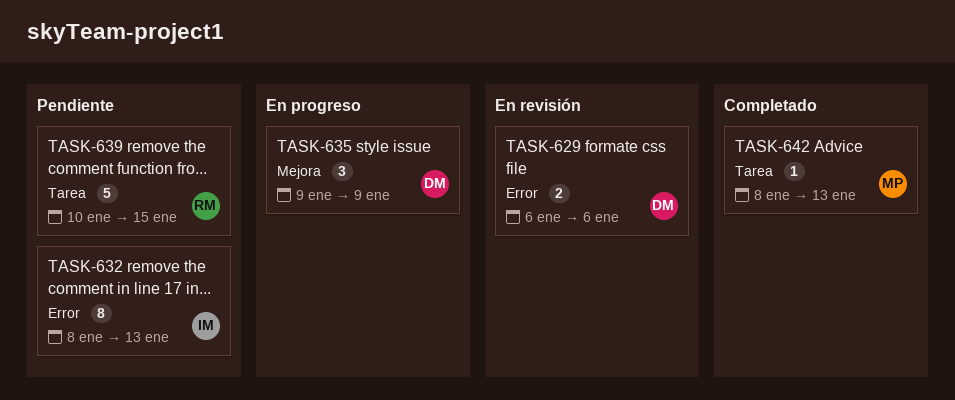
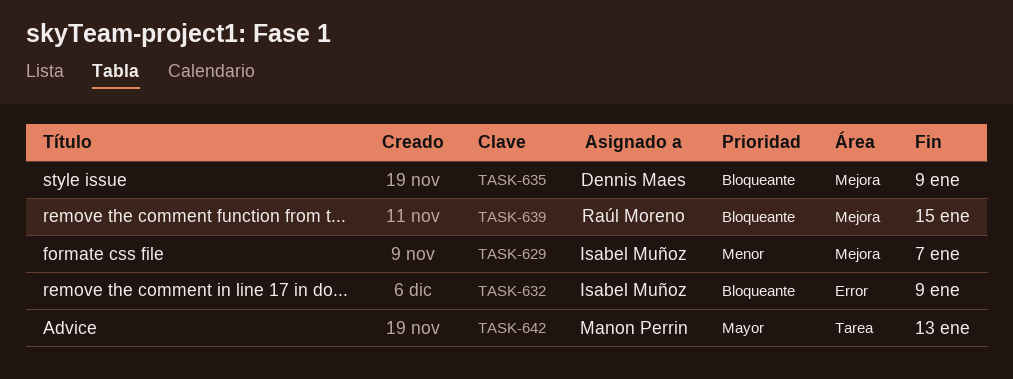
TASK-629, owner: Dennis Maes -> Isabel Muñoz
TASK-629, label: Error -> Mejora
TASK-629, due: Jan 6 -> Jan 7
TASK-632, due: Jan 13 -> Jan 9
TASK-639, label: Tarea -> Mejora

